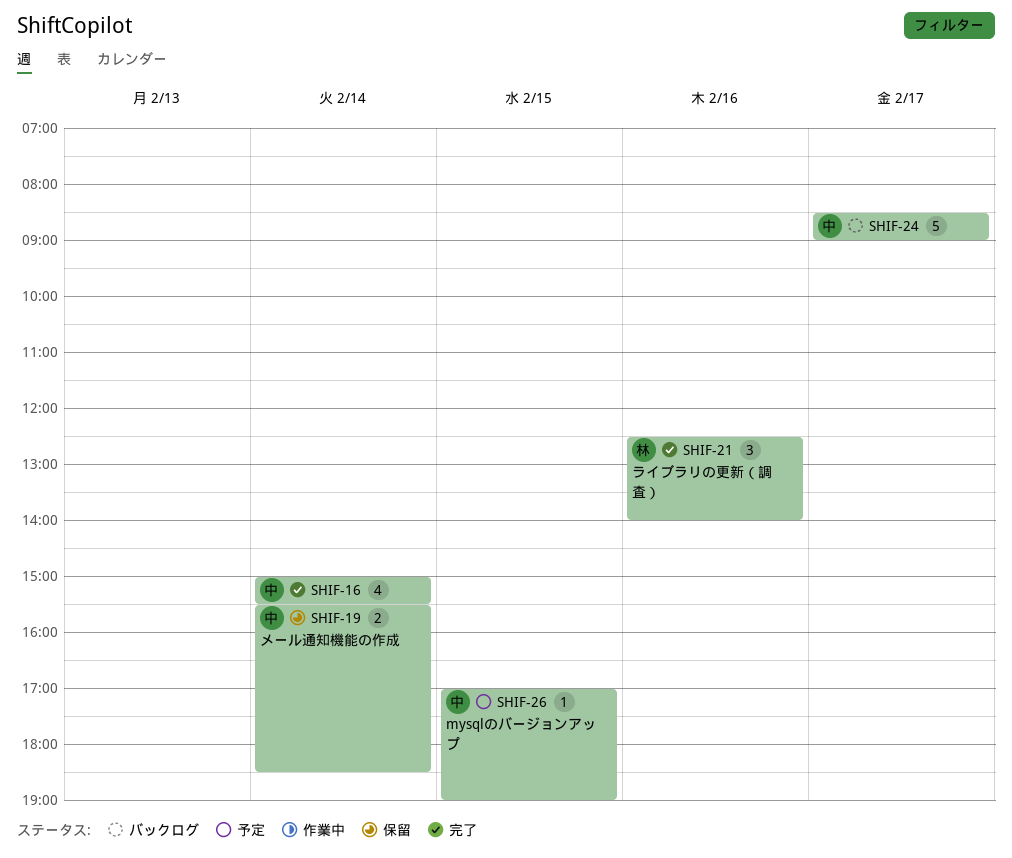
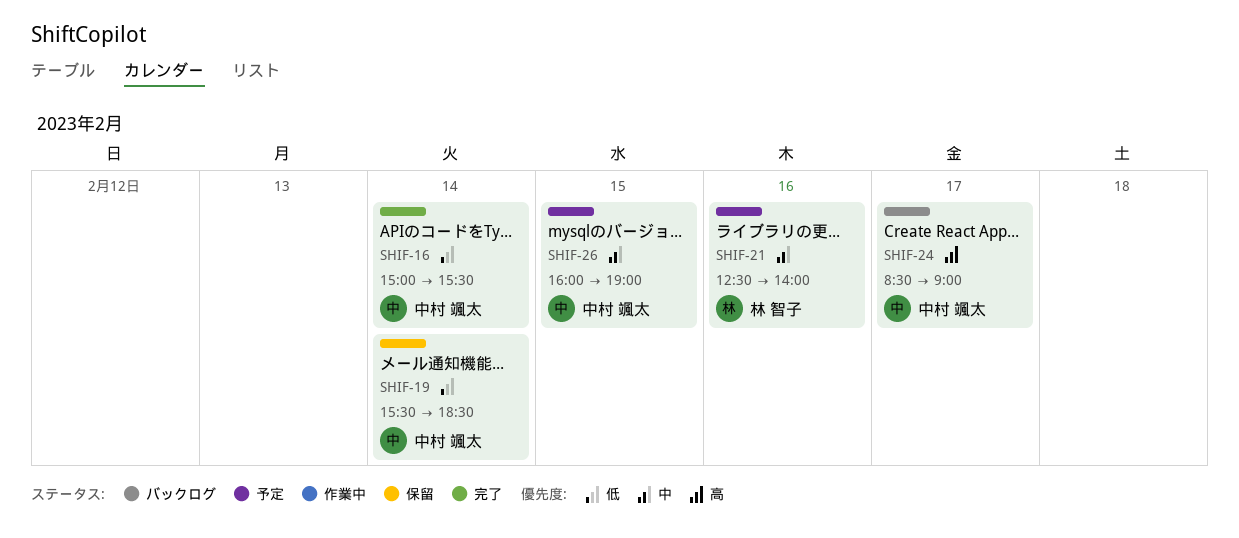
SHIF-21, status: 完了 -> 予定
SHIF-26, begins: 17:00 -> 16:00

